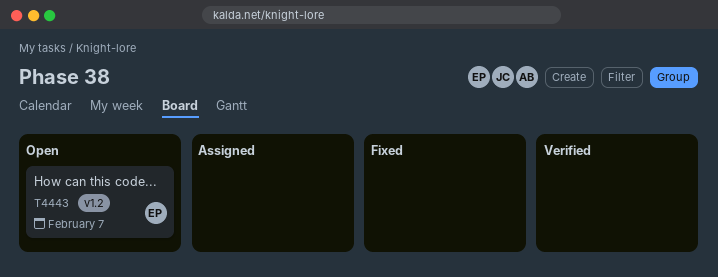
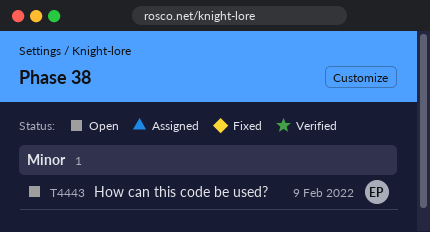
T4443, due: Feb 7 -> Feb 9

